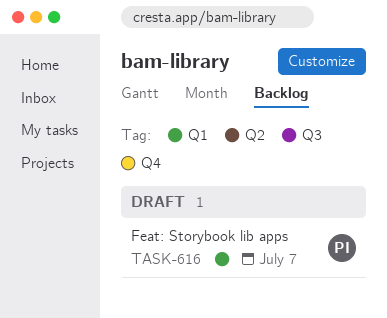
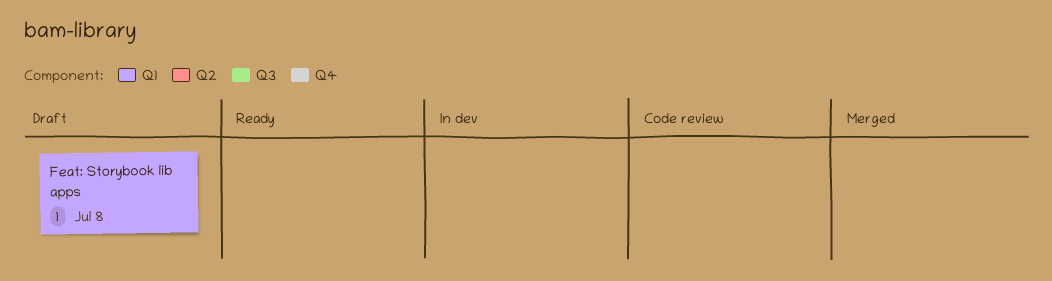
Feat: Storybook lib apps, due: Jul 7 -> Jul 8

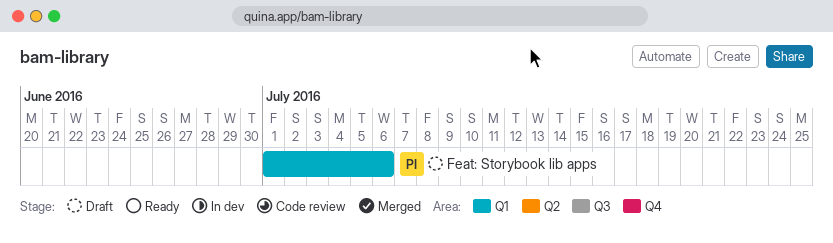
Feat: Storybook lib apps, due: Jul 8 -> Jul 6

